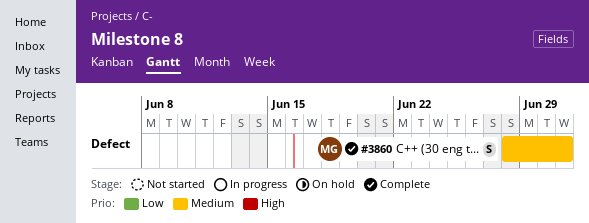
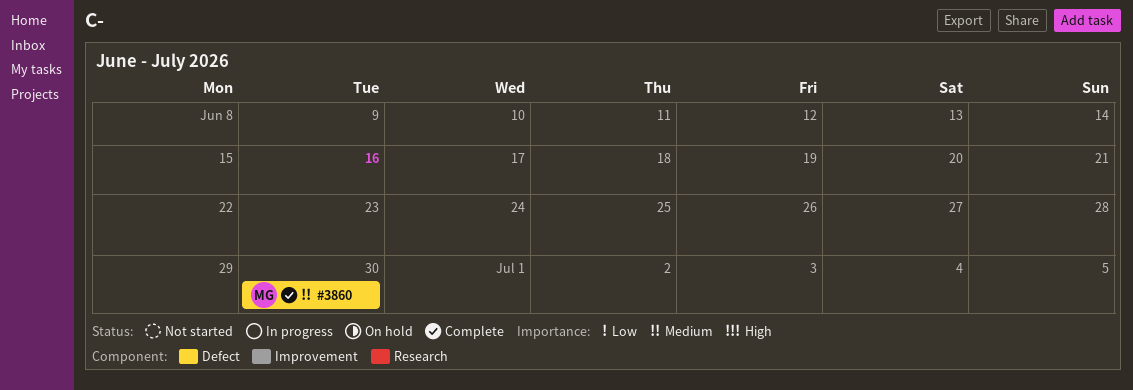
#3860, start: Jun 28 -> Jun 30
#3860, due: Jul 1 -> Jun 30

